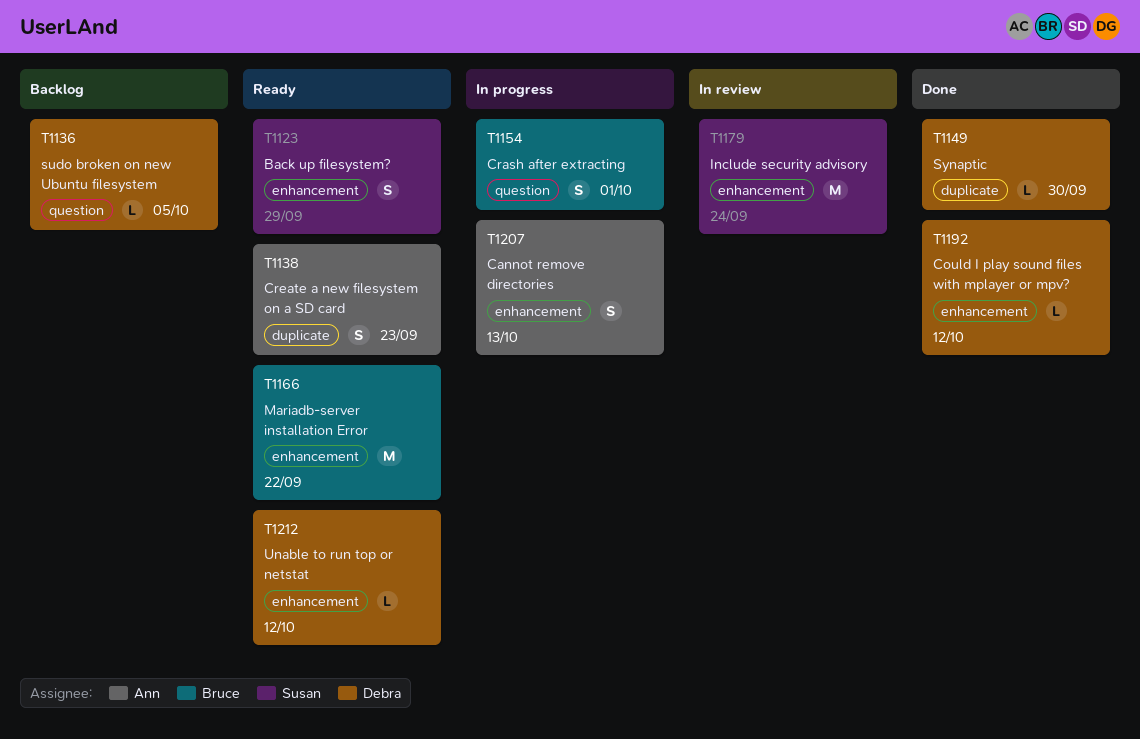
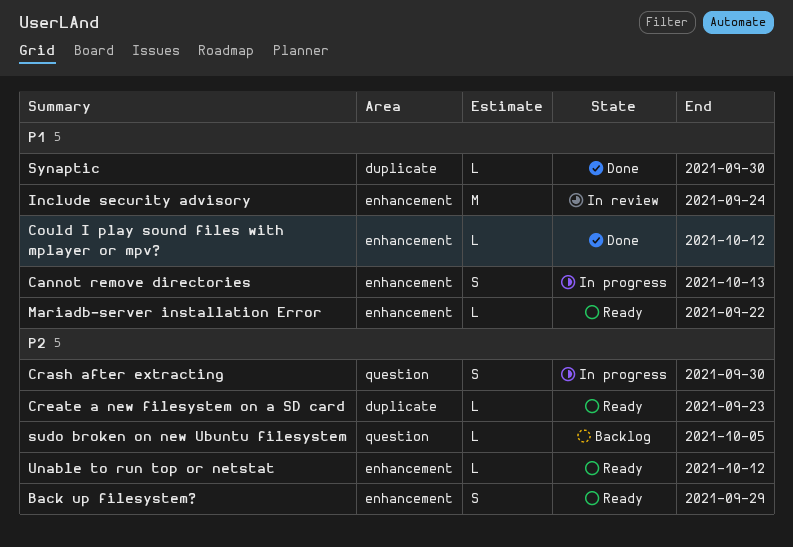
Crash after extracting, due: Oct 1 -> Sep 30
Create a new filesystem on a SD card, estimate: S -> L
Mariadb-server installation Error, estimate: M -> L

